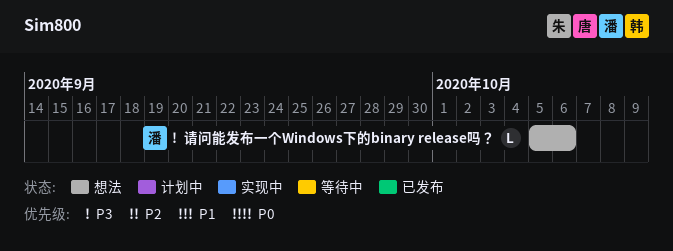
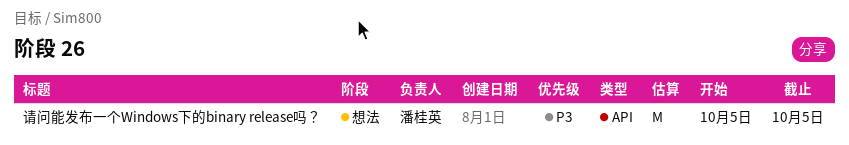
请问能发布一个Windows下的binary release吗？, estimate: L -> M
请问能发布一个Windows下的binary release吗？, due: Oct 6 -> Oct 5

